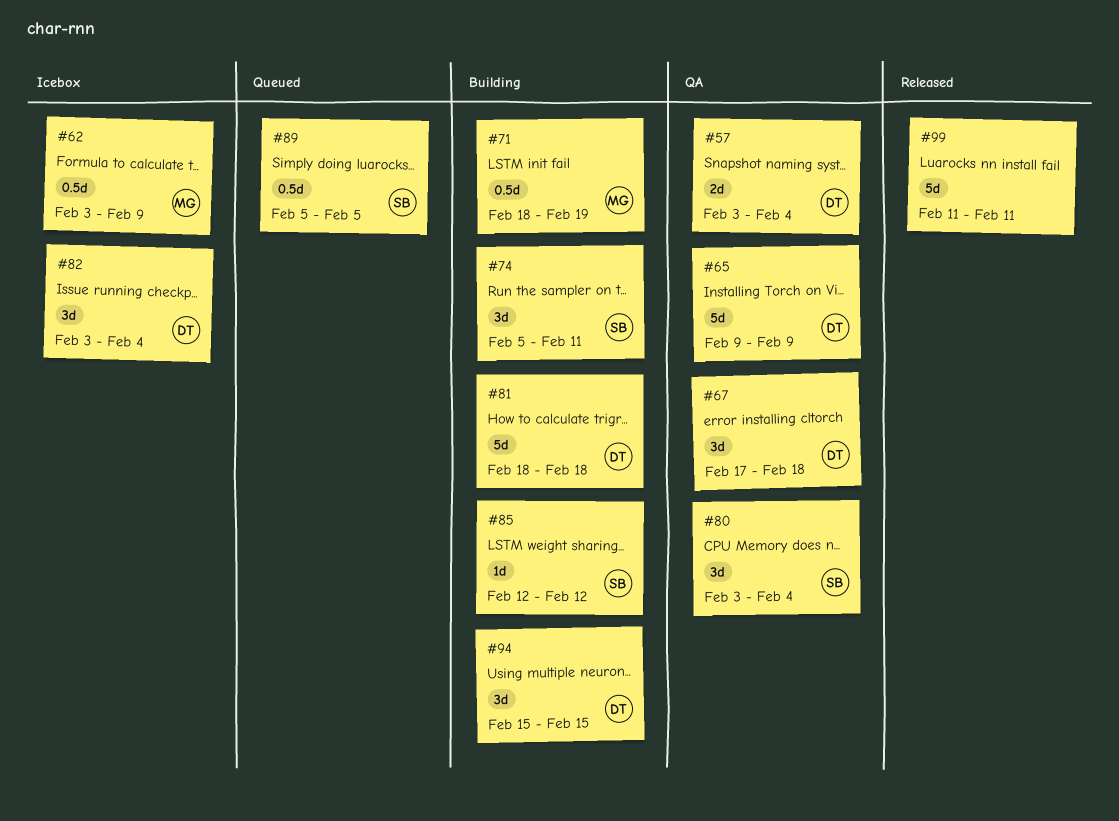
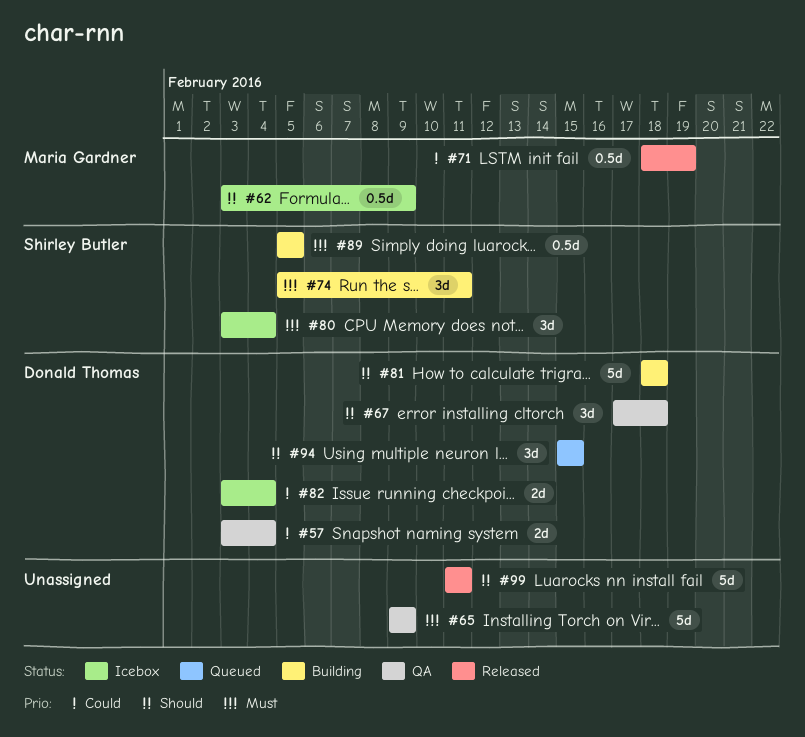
#65, owner: Donald Thomas -> none
#71, status: Building -> Released
#80, status: QA -> Icebox
#82, estimate: 3d -> 2d
#85: present -> none
#89, status: Queued -> Building
#94, status: Building -> Queued

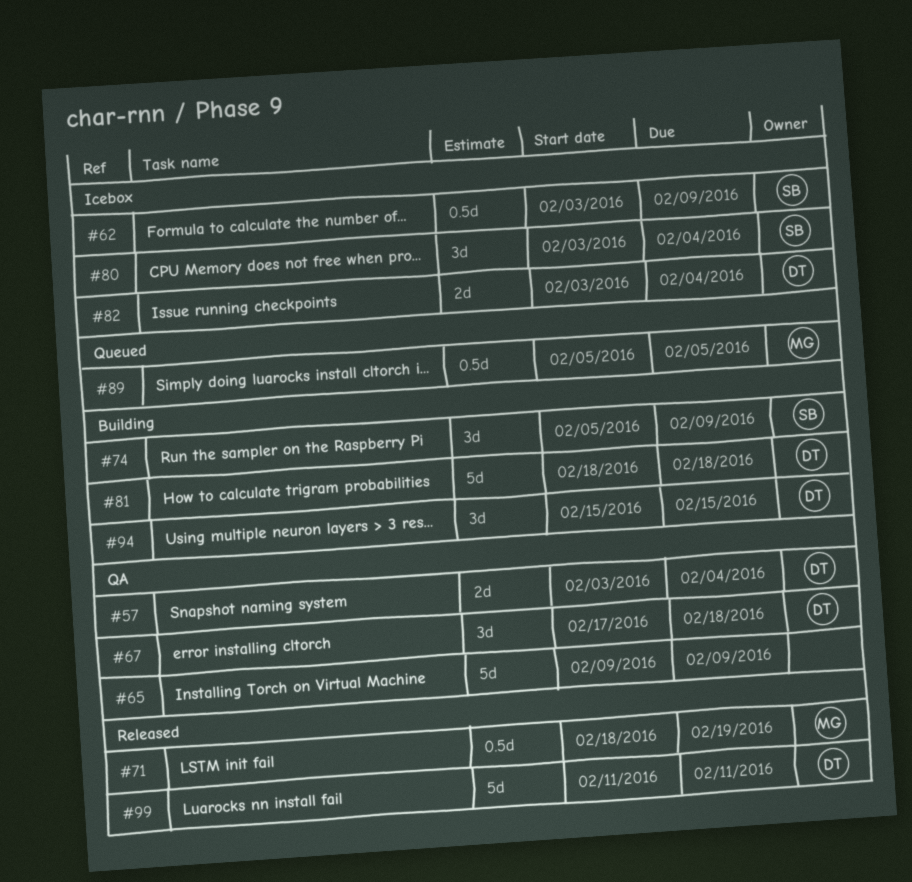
#62, owner: Maria Gardner -> Shirley Butler
#74, due: Feb 11 -> Feb 9
#89, status: Building -> Queued
#89, owner: Shirley Butler -> Maria Gardner
#94, status: Queued -> Building
#99, owner: none -> Donald Thomas

